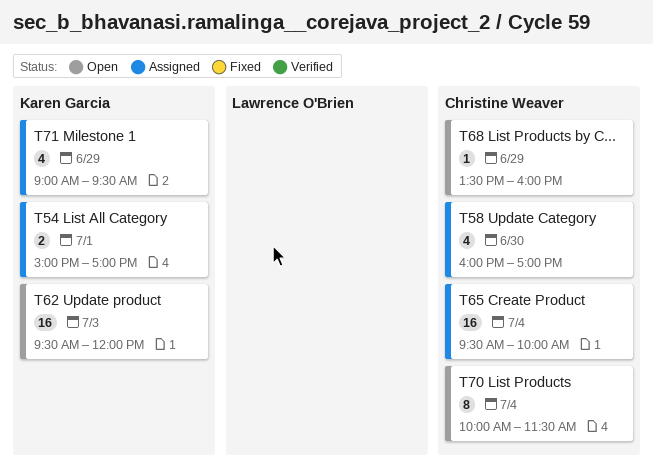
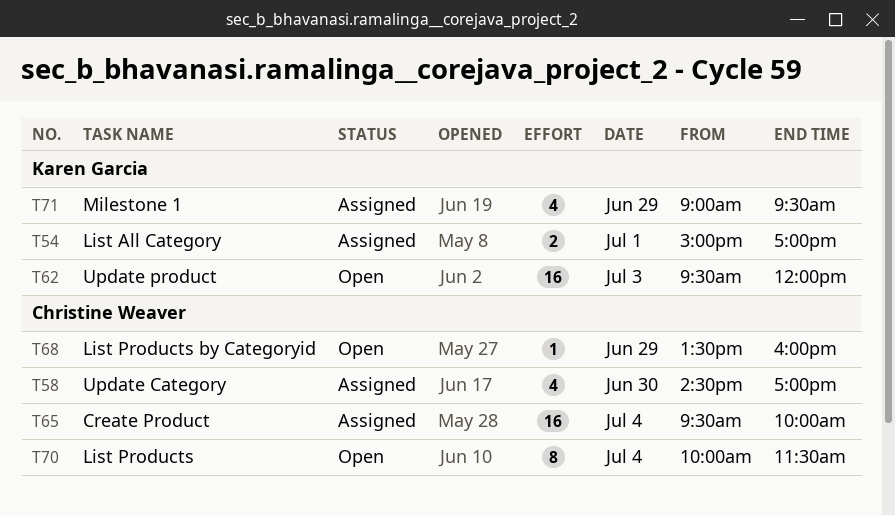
T58, begins: 16:00 -> 14:30

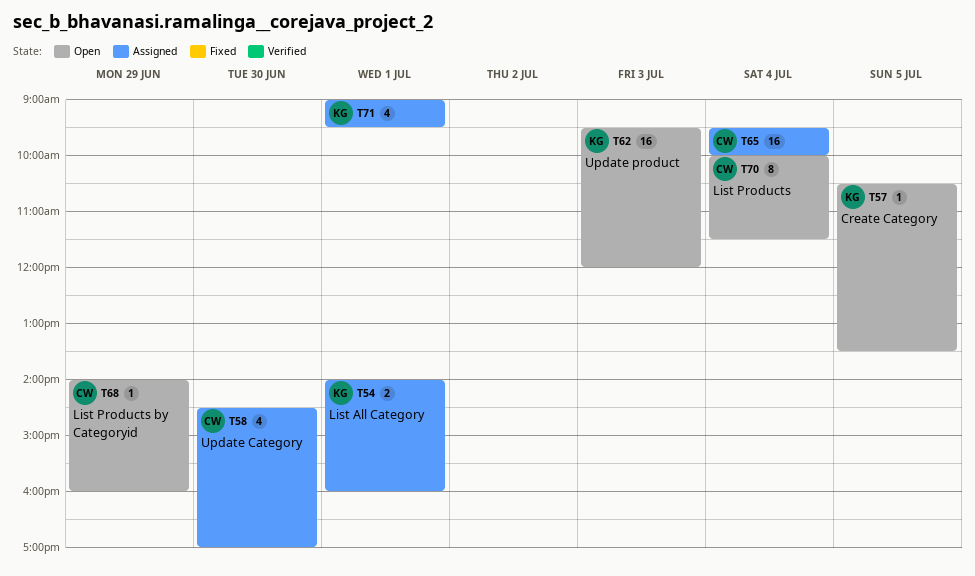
T54, begins: 15:00 -> 14:00
T54, ends: 17:00 -> 16:00
T57: none -> present
T68, begins: 13:30 -> 14:00
T71, day: Jun 29 -> Jul 1

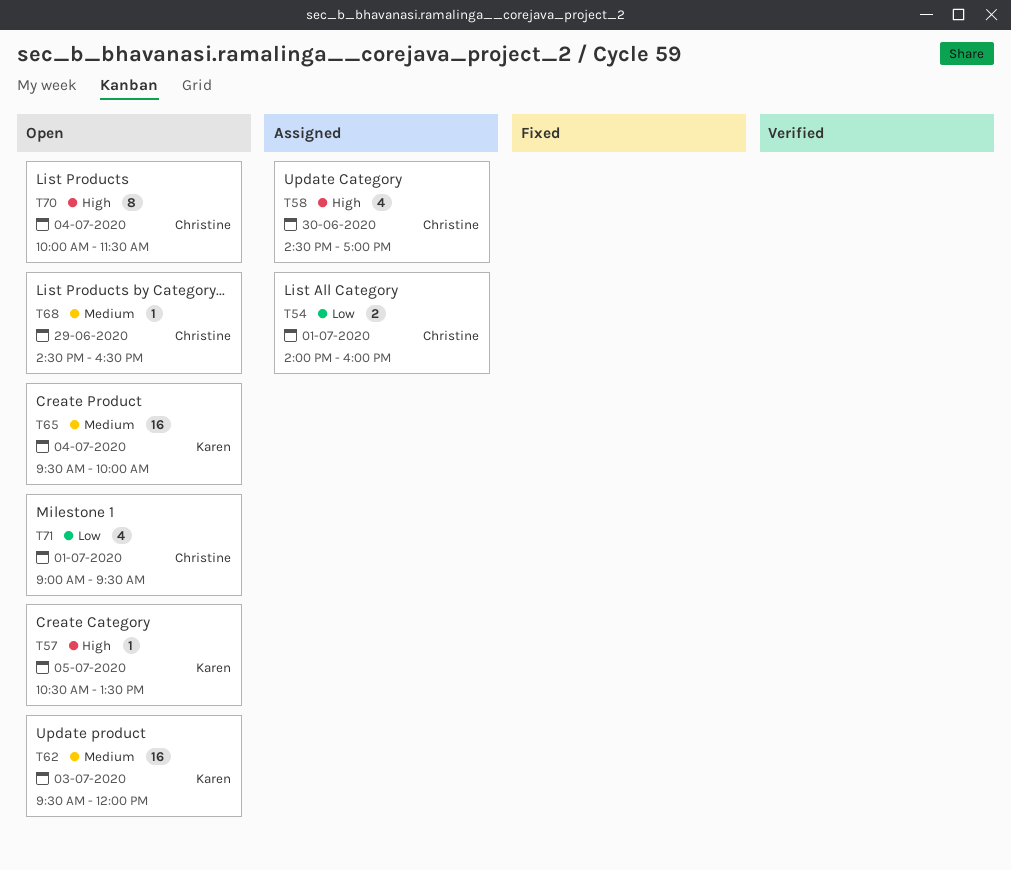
T54, owner: Karen -> Christine
T65, status: Assigned -> Open
T65, owner: Christine -> Karen
T68, begins: 14:00 -> 14:30
T68, ends: 16:00 -> 16:30
T71, status: Assigned -> Open
T71, owner: Karen -> Christine

